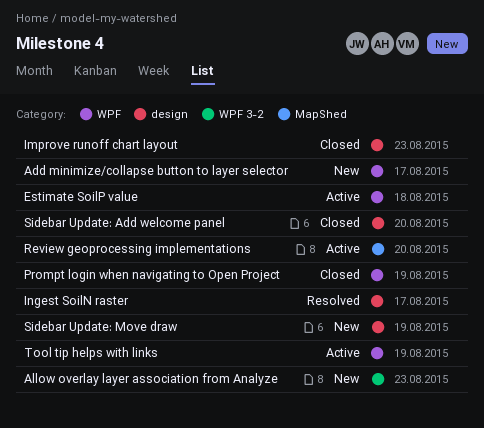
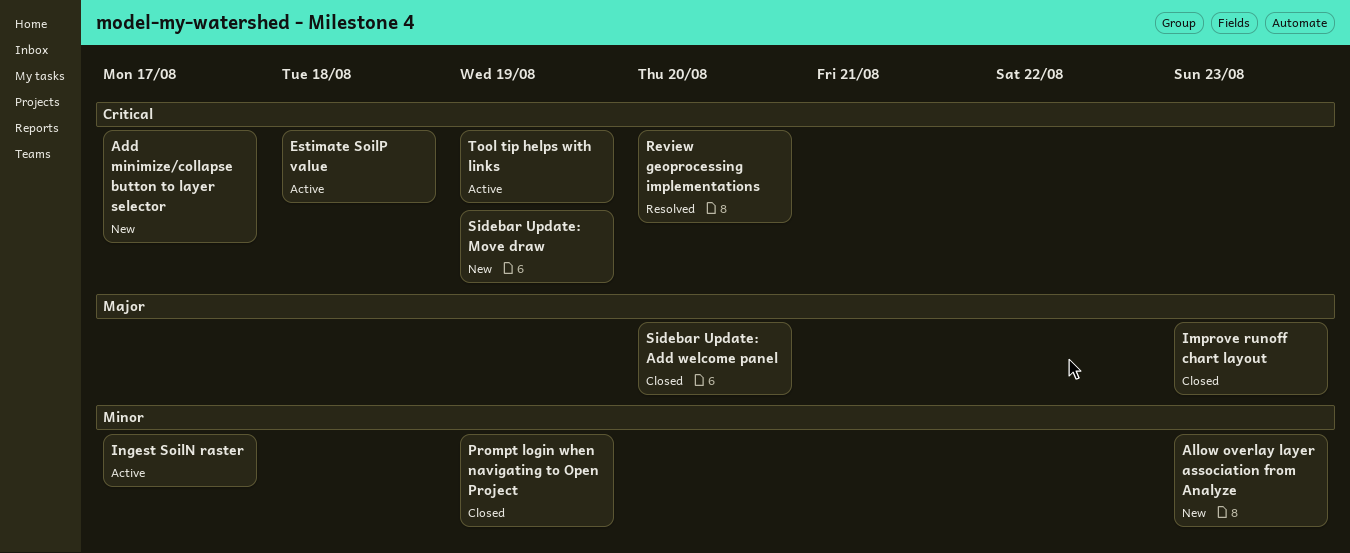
Ingest SoilN raster, status: Resolved -> Active
Review geoprocessing implementations, status: Active -> Resolved

